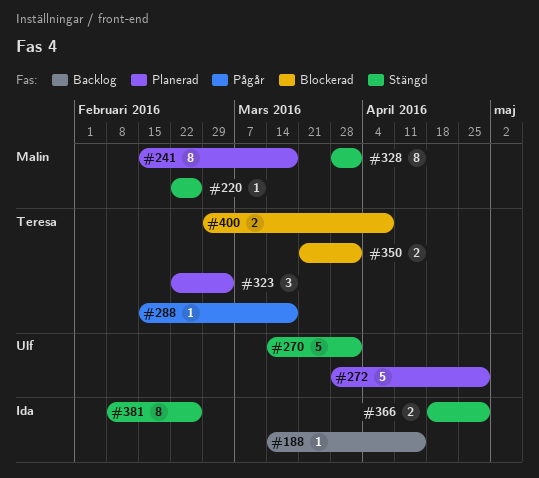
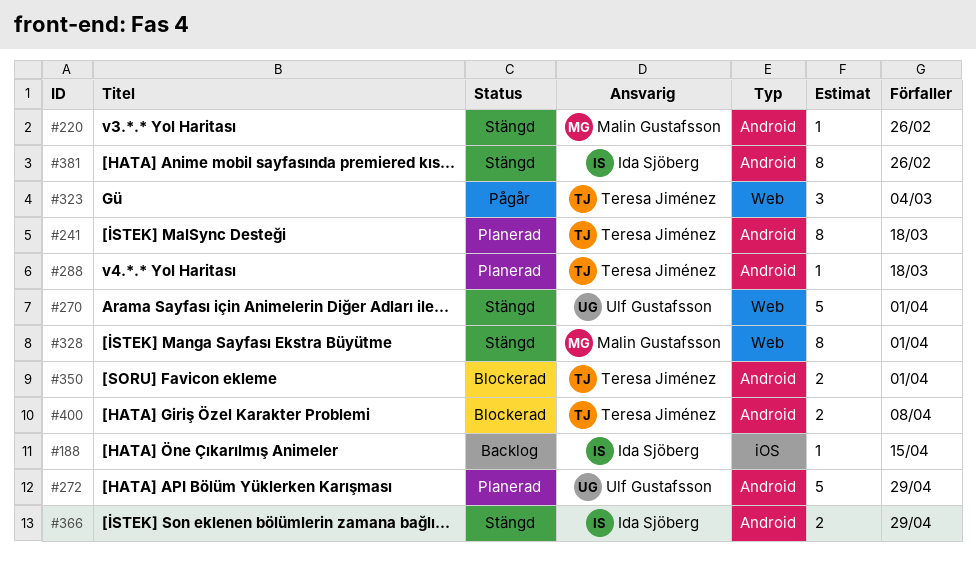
#241, owner: Malin Gustafsson -> Teresa Jiménez
#288, status: Pågår -> Planerad
#323, status: Planerad -> Pågår

